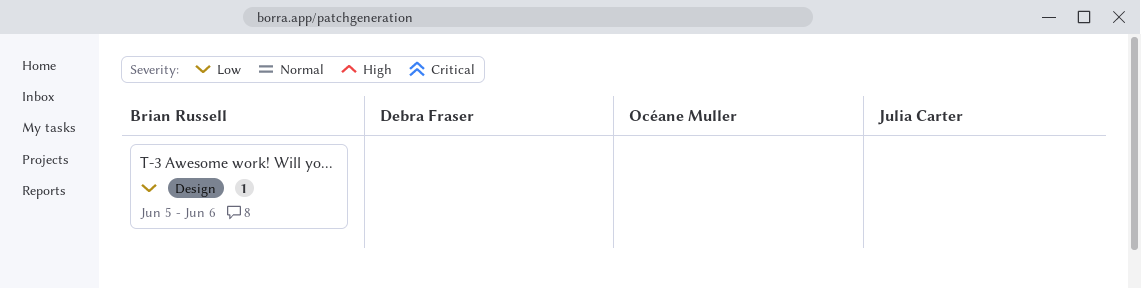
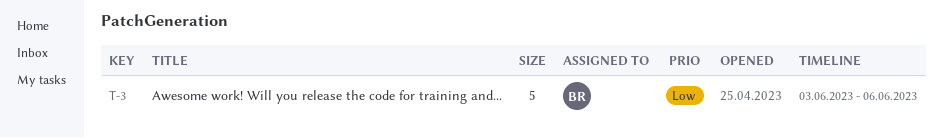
T-3, estimate: 1 -> 5
T-3, start: Jun 5 -> Jun 3

